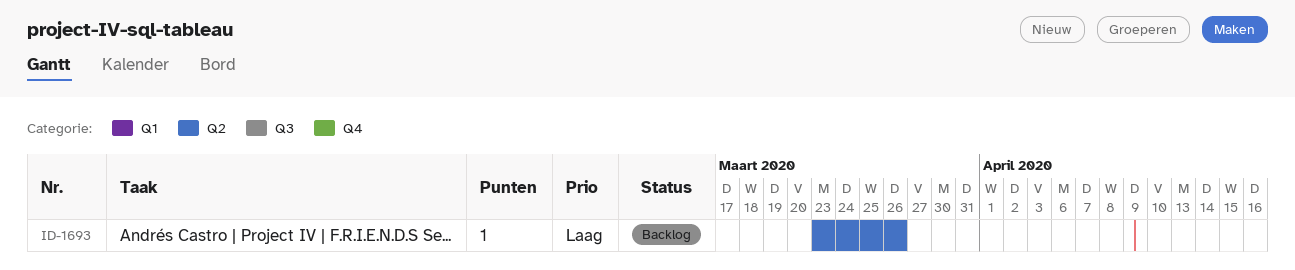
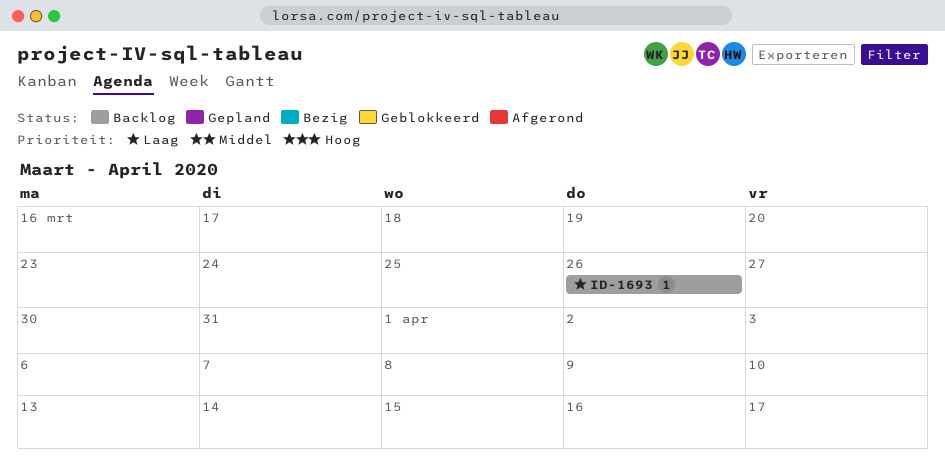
ID-1693, start: Mar 23 -> Mar 26

